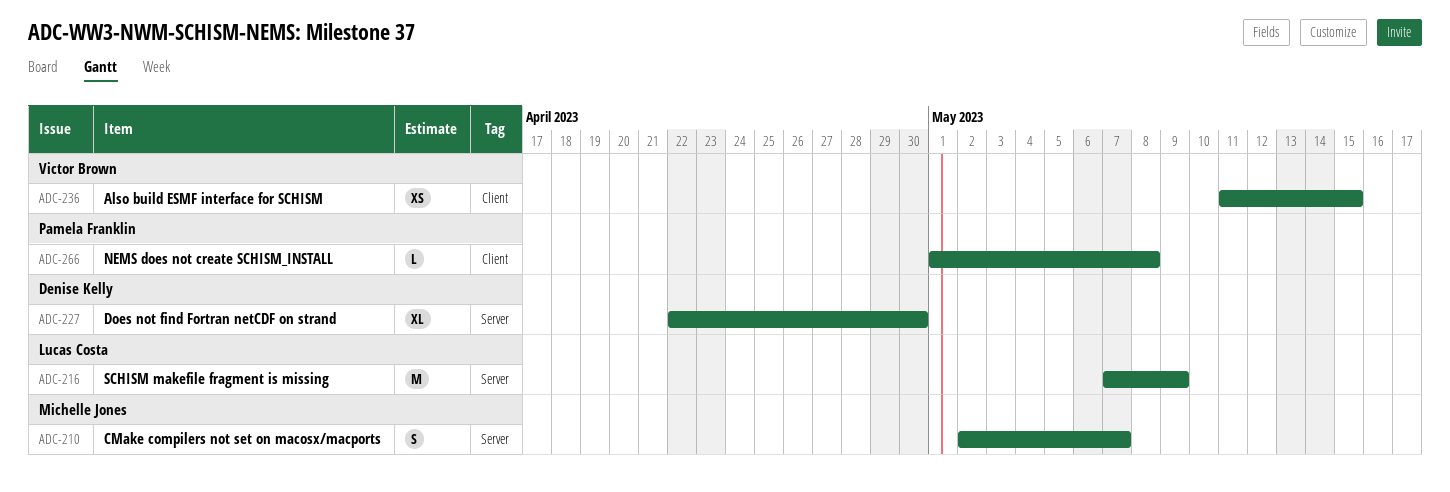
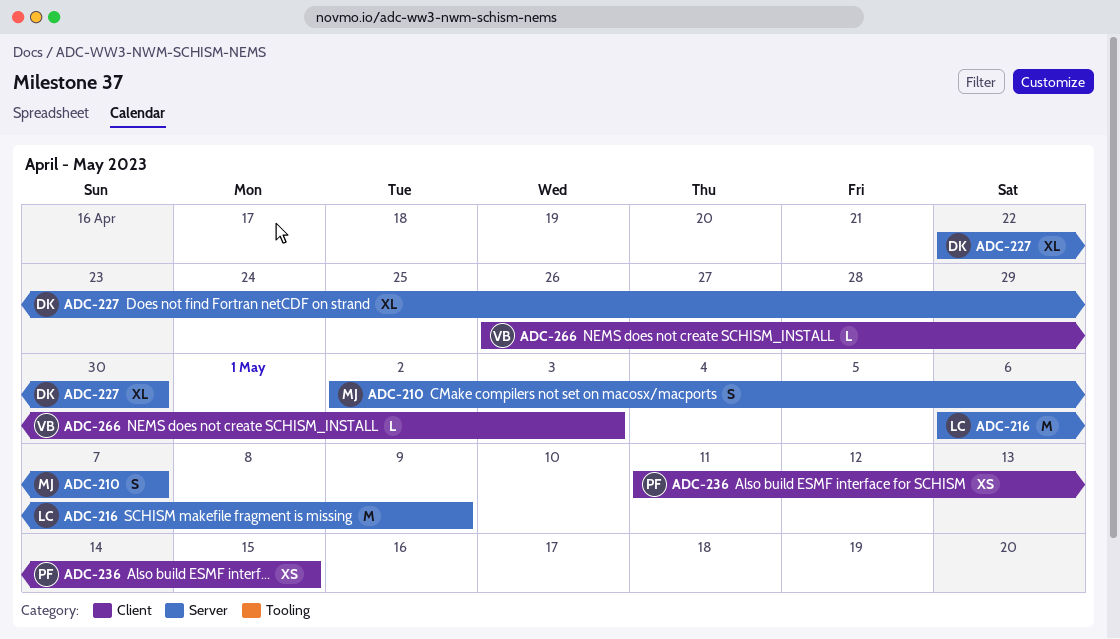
ADC-216, start: May 7 -> May 6
ADC-236, owner: Victor Brown -> Pamela Franklin
ADC-266, owner: Pamela Franklin -> Victor Brown
ADC-266, start: May 1 -> Apr 26
ADC-266, due: May 8 -> May 3

